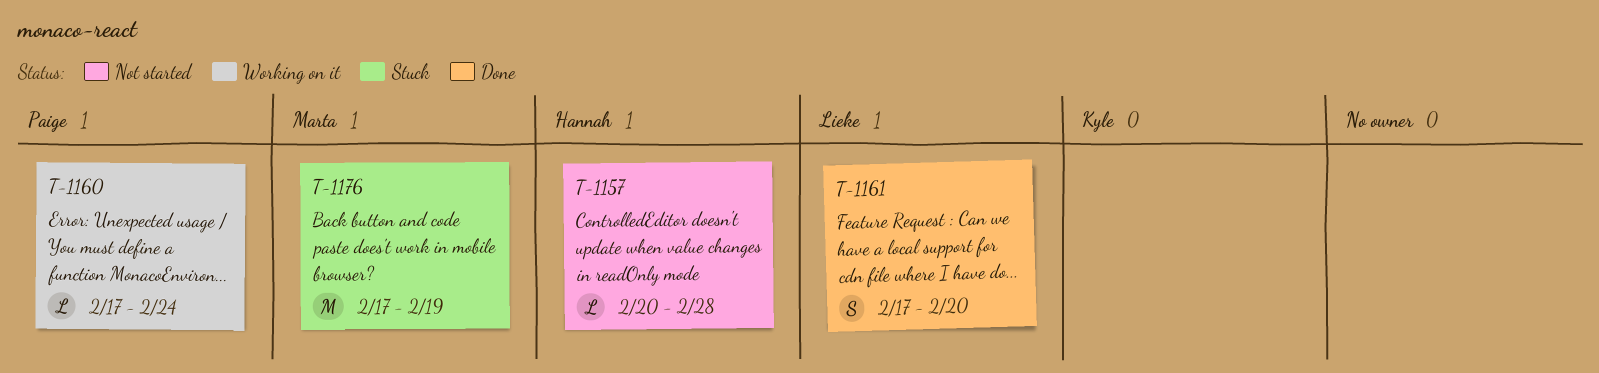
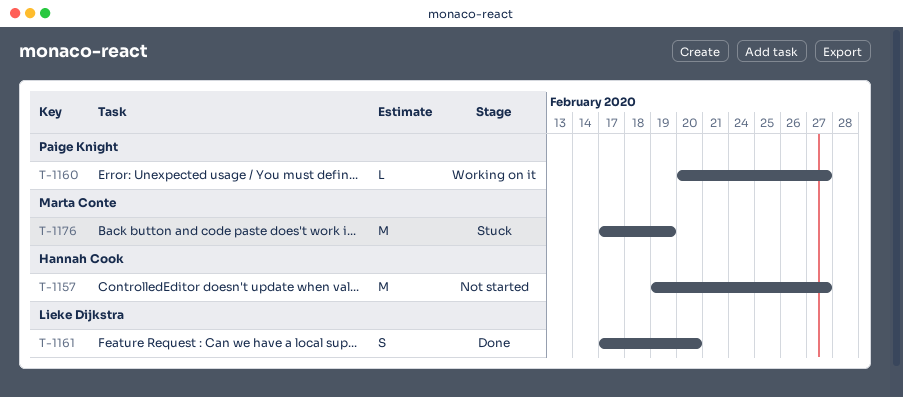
T-1157, estimate: L -> M
T-1157, start: Feb 20 -> Feb 19
T-1157, due: Feb 28 -> Feb 27
T-1160, start: Feb 17 -> Feb 20
T-1160, due: Feb 24 -> Feb 27

